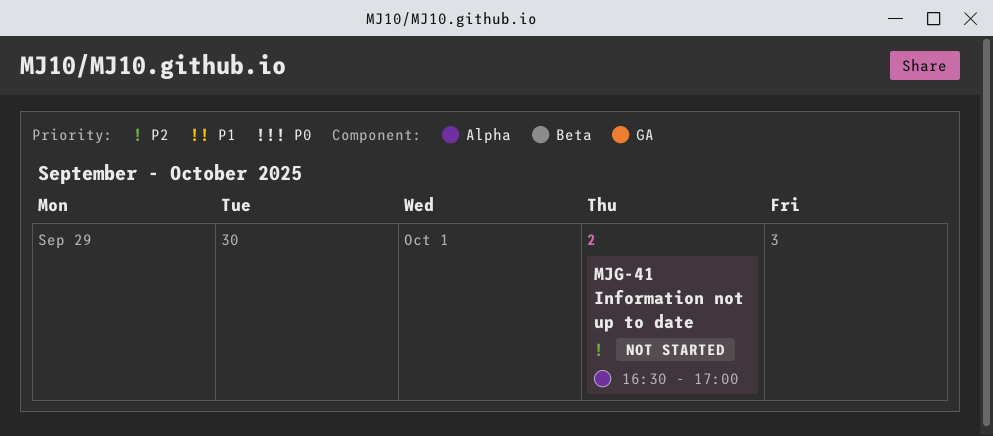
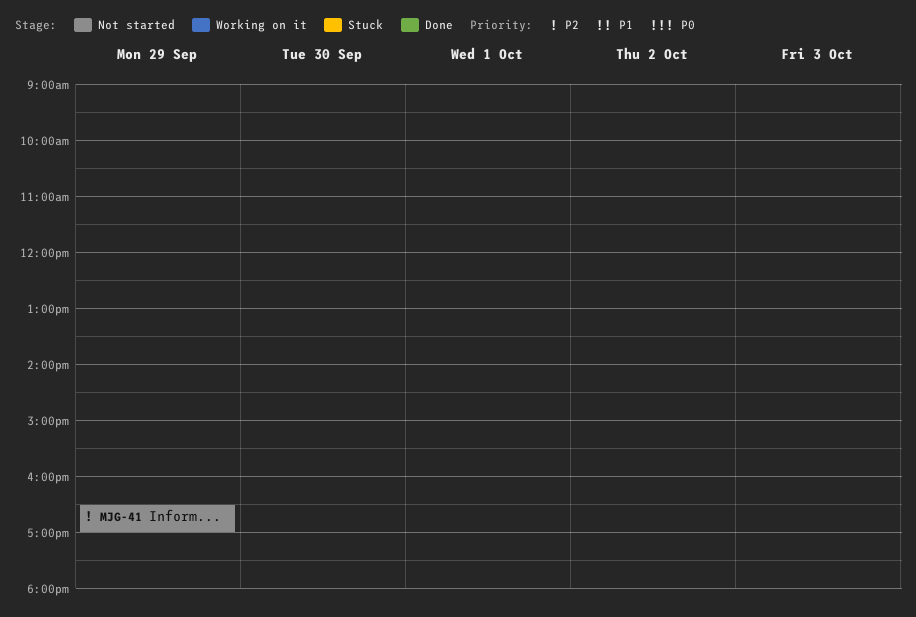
MJG-41, day: Oct 2 -> Sep 29

